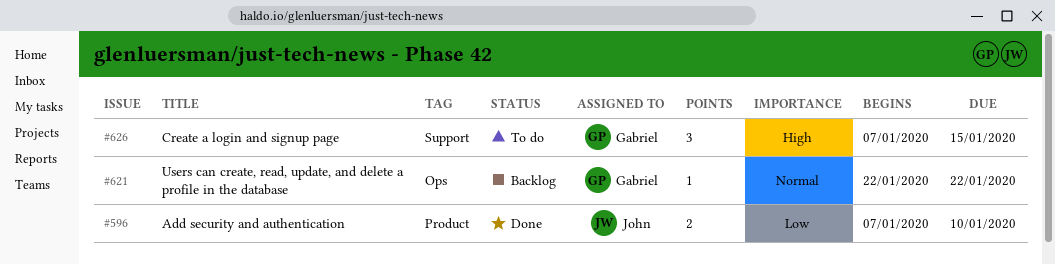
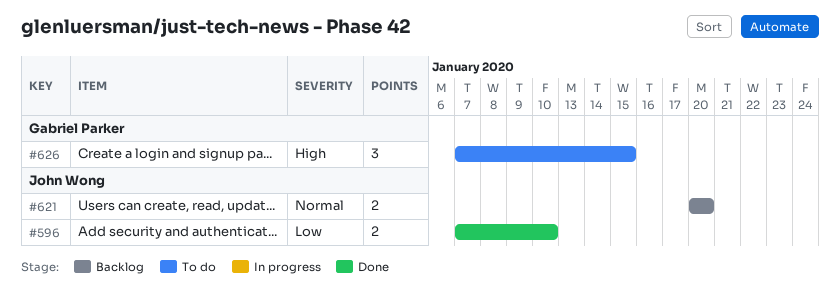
#621, owner: Gabriel Parker -> John Wong
#621, estimate: 1 -> 2
#621, start: Jan 22 -> Jan 20
#621, due: Jan 22 -> Jan 20

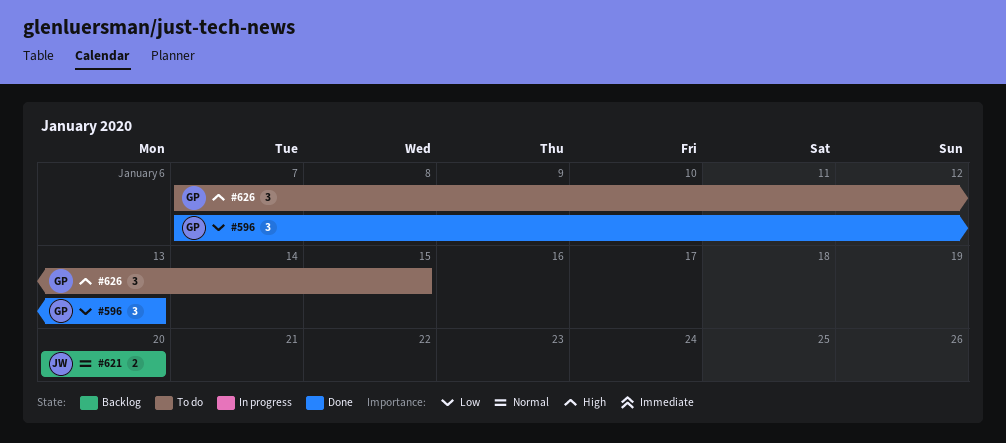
#596, owner: John Wong -> Gabriel Parker
#596, estimate: 2 -> 3
#596, due: Jan 10 -> Jan 13

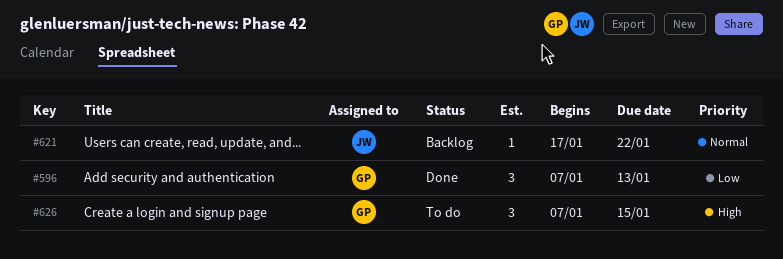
#621, estimate: 2 -> 1
#621, start: Jan 20 -> Jan 17
#621, due: Jan 20 -> Jan 22

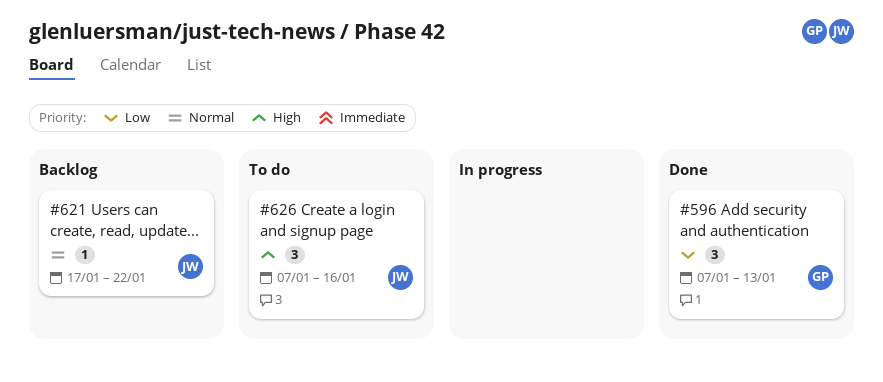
#626, owner: GP -> JW
#626, due: Jan 15 -> Jan 16

